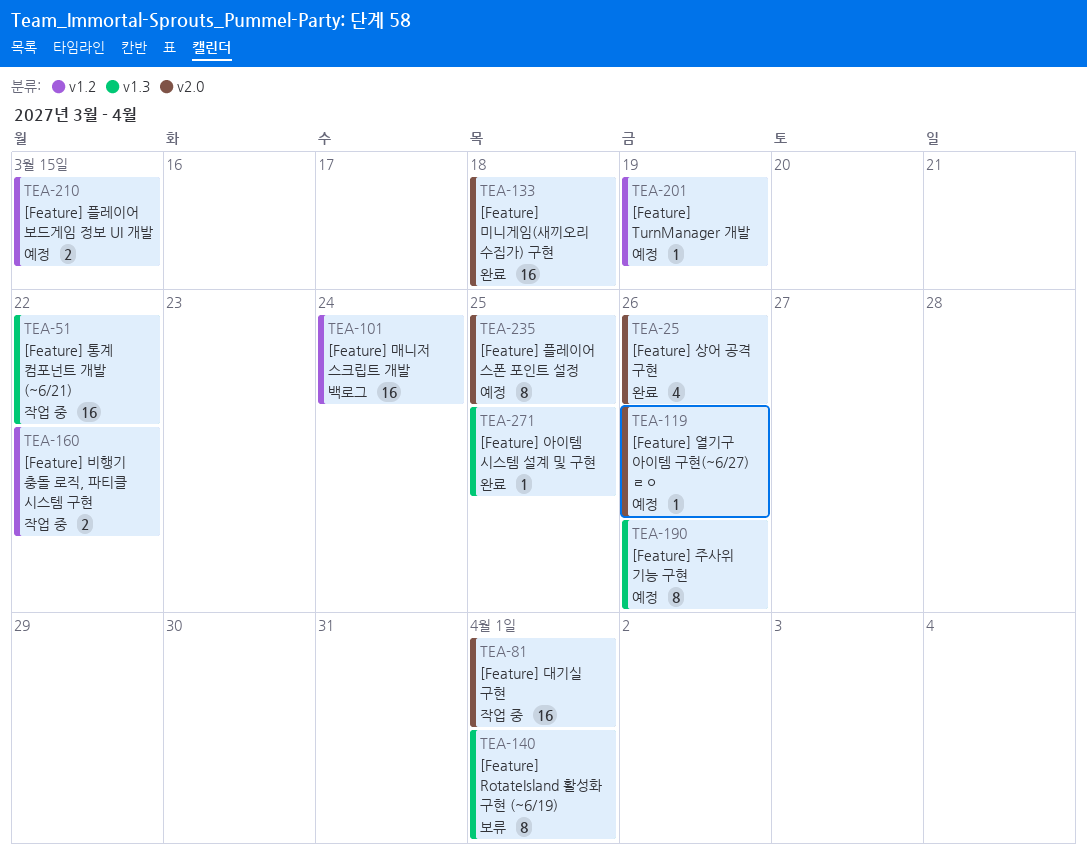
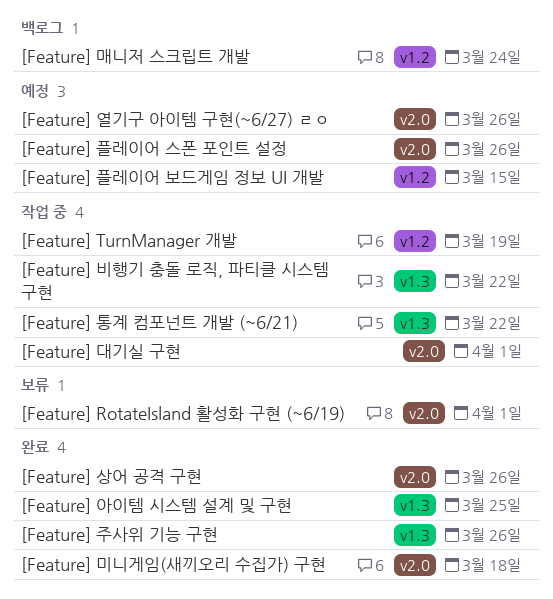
[Feature] RotateIsland 활성화 구현 (~6/19), label: v1.3 -> v2.0
[Feature] TurnManager 개발, status: 예정 -> 작업 중
[Feature] 비행기 충돌 로직, 파티클 시스템 구현, label: v1.2 -> v1.3
[Feature] 주사위 기능 구현, status: 예정 -> 완료
[Feature] 플레이어 스폰 포인트 설정, due: Mar 25 -> Mar 26

